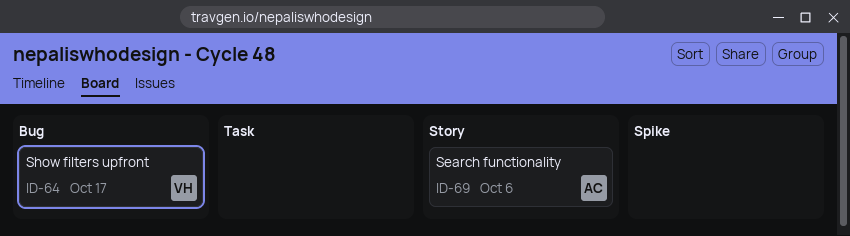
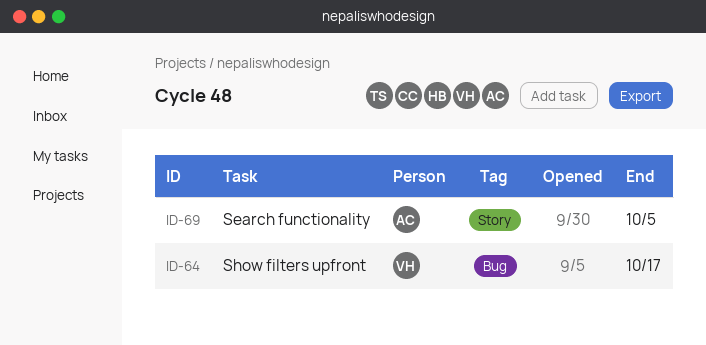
ID-69, due: Oct 6 -> Oct 5

